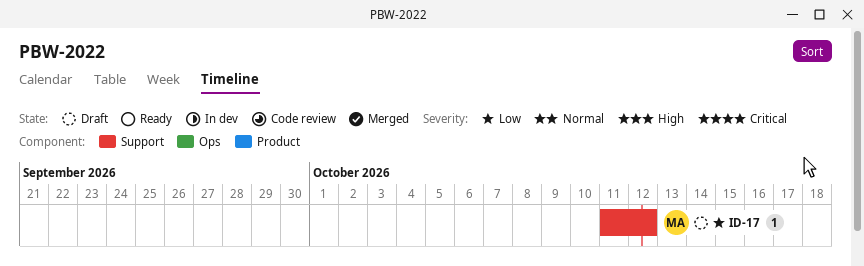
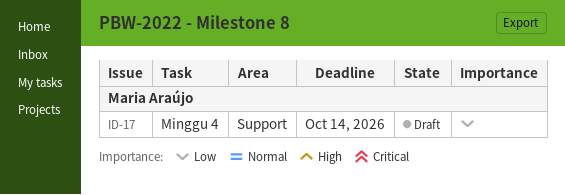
ID-17, due: Oct 12 -> Oct 14

